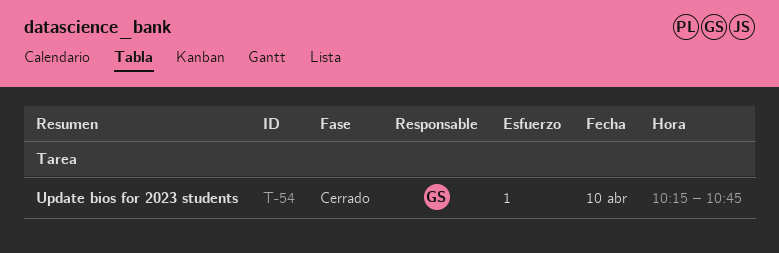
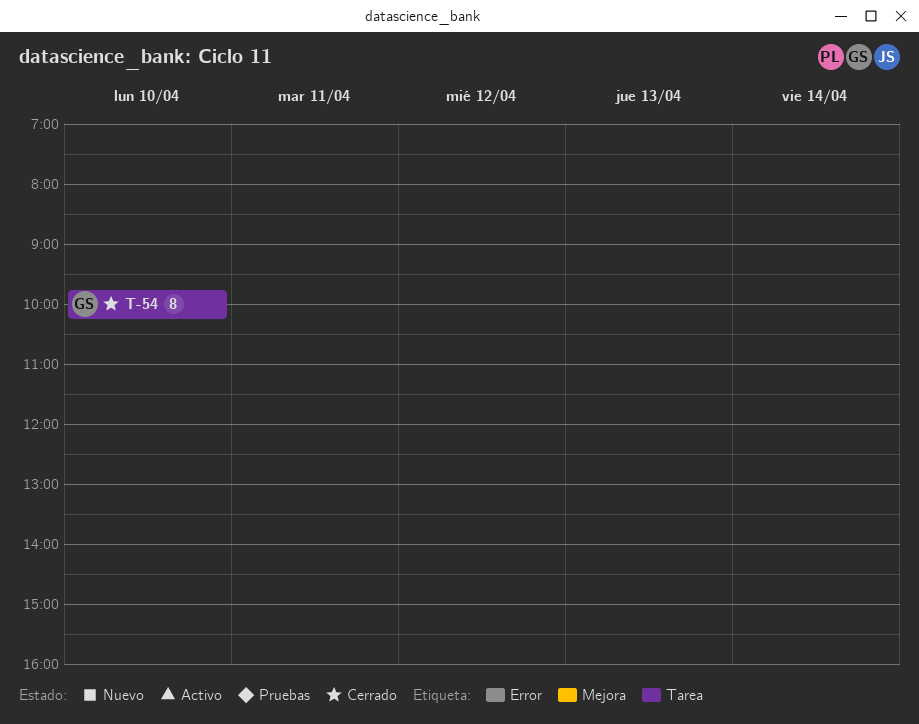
T-54, estimate: 1 -> 8
T-54, begins: 10:15 -> 09:45
T-54, ends: 10:45 -> 10:15

